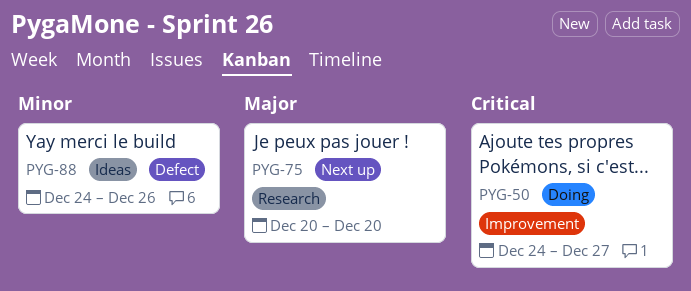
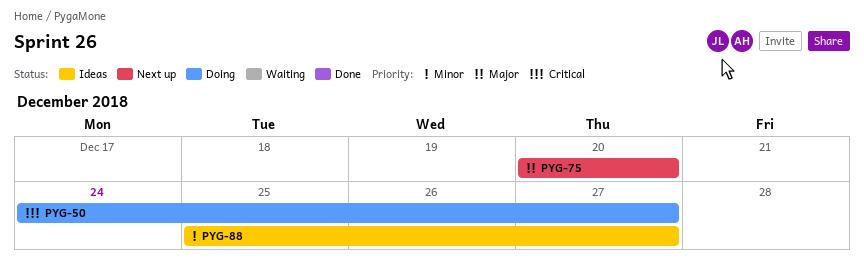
PYG-88, start: Dec 24 -> Dec 25
PYG-88, due: Dec 26 -> Dec 27

